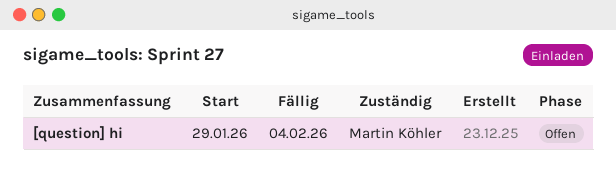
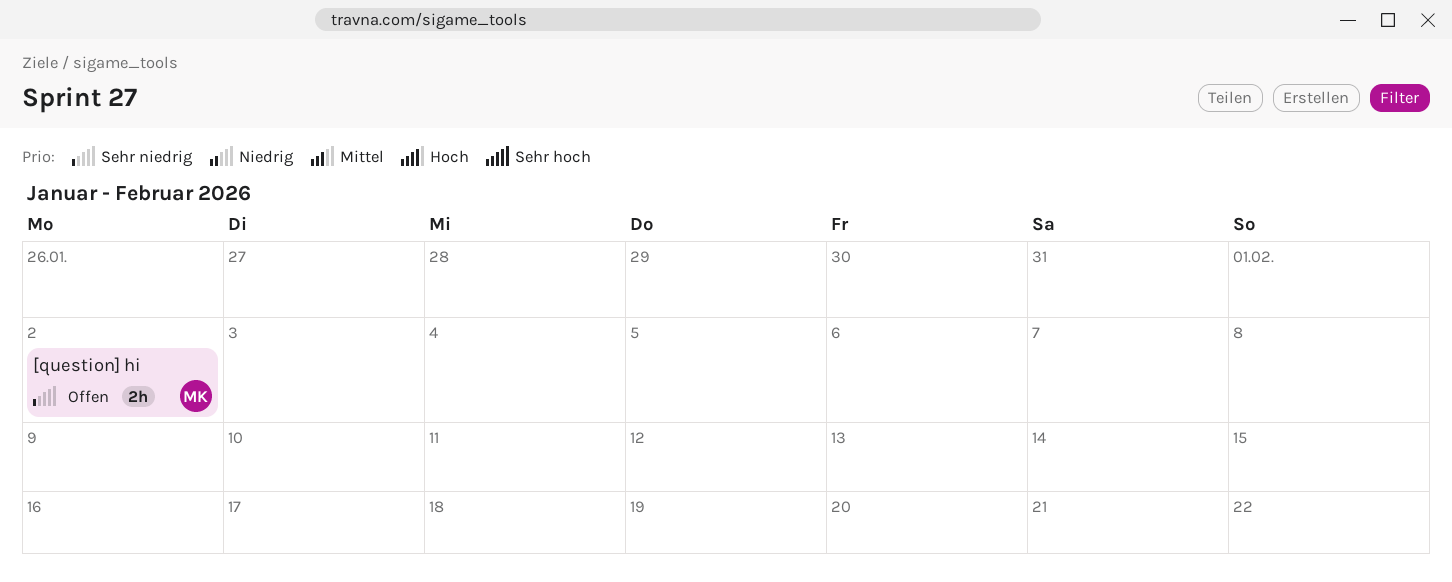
[question] hi, due: Feb 4 -> Feb 2

